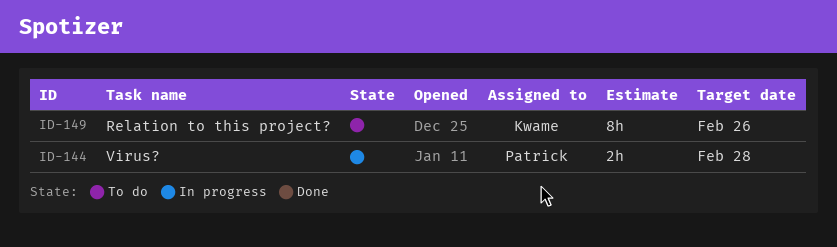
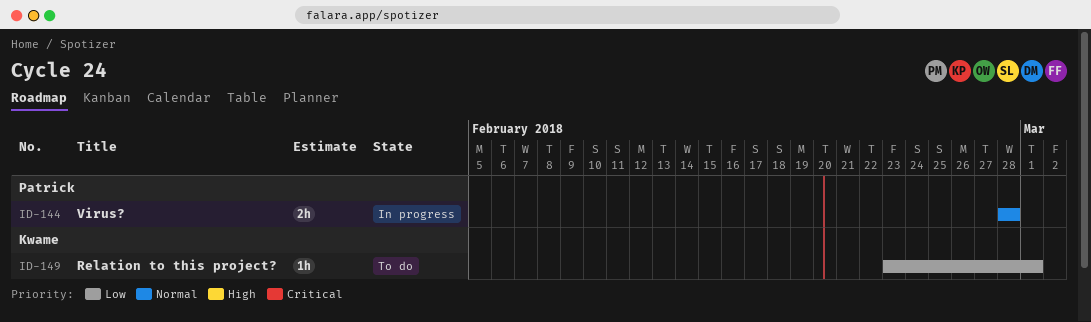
ID-149, estimate: 8h -> 1h
ID-149, due: Feb 26 -> Mar 1

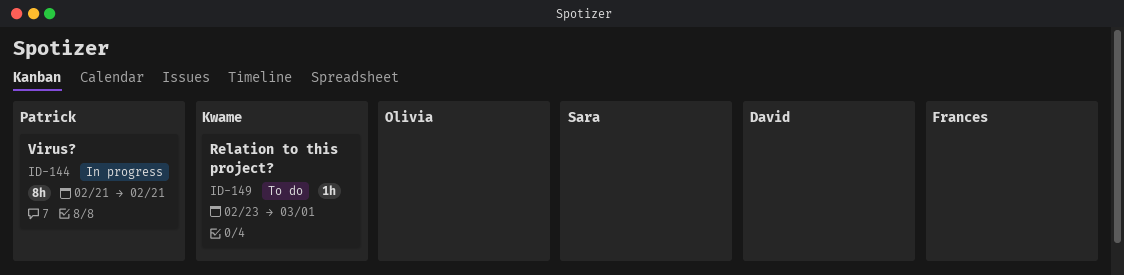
ID-144, estimate: 2h -> 8h
ID-144, start: Feb 28 -> Feb 21
ID-144, due: Feb 28 -> Feb 21

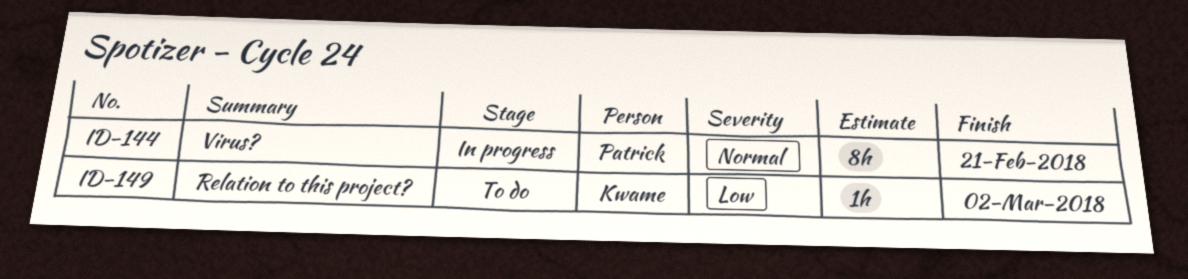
ID-149, due: Mar 1 -> Mar 2

